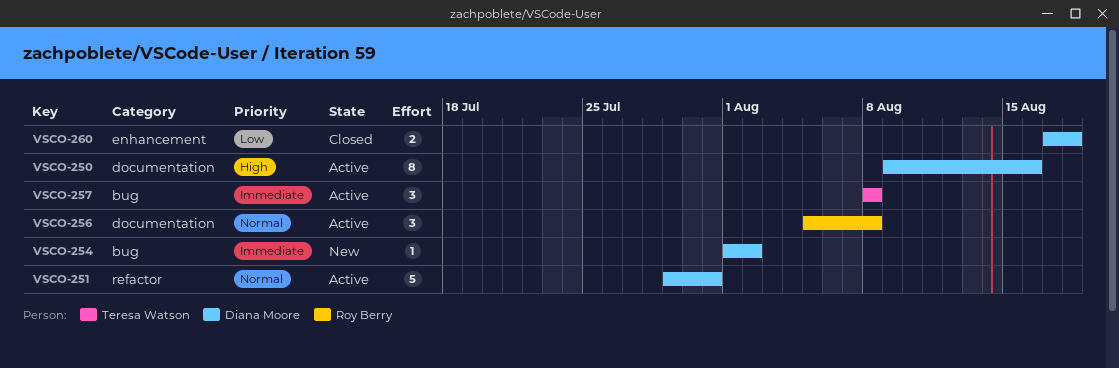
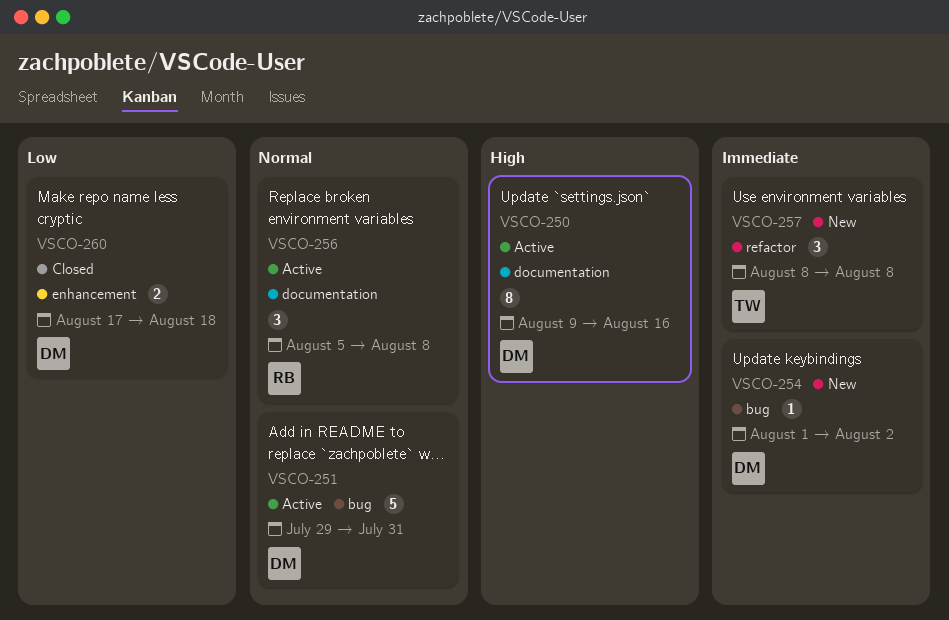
VSCO-251, label: refactor -> bug
VSCO-257, status: Active -> New
VSCO-257, label: bug -> refactor

